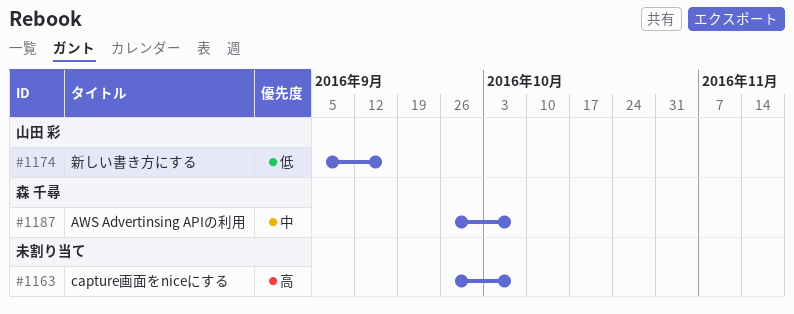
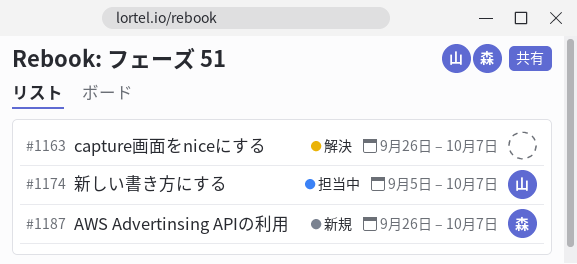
#1174, due: Sep 16 -> Oct 7

